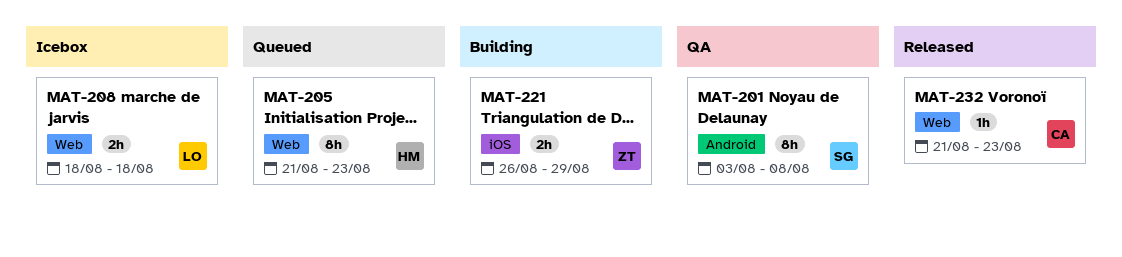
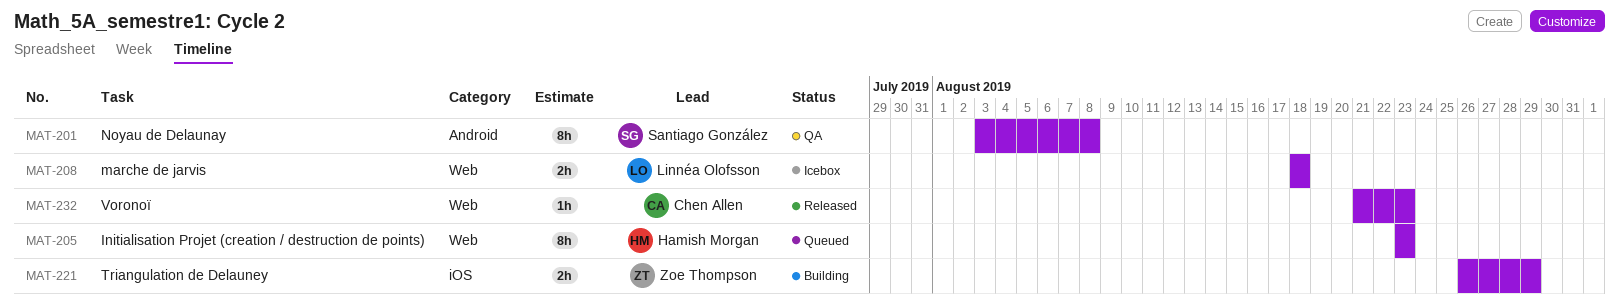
MAT-205, start: Aug 21 -> Aug 23

